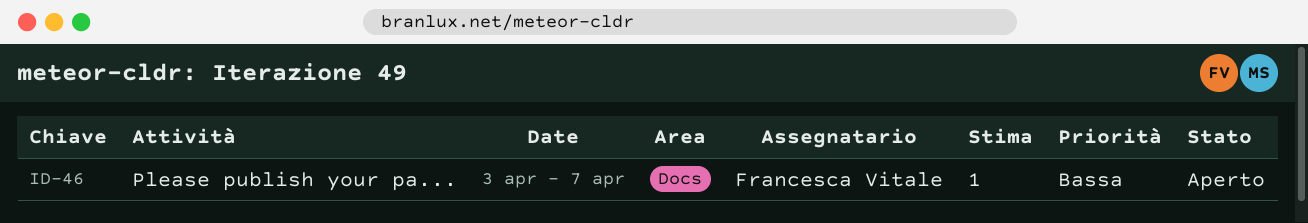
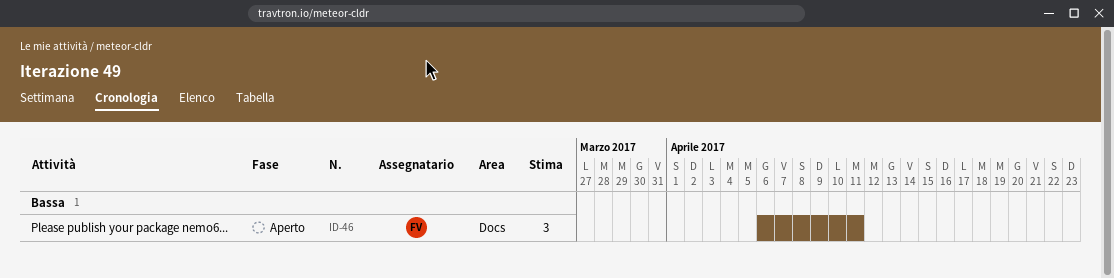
ID-46, estimate: 1 -> 3
ID-46, start: Apr 3 -> Apr 6
ID-46, due: Apr 7 -> Apr 11

